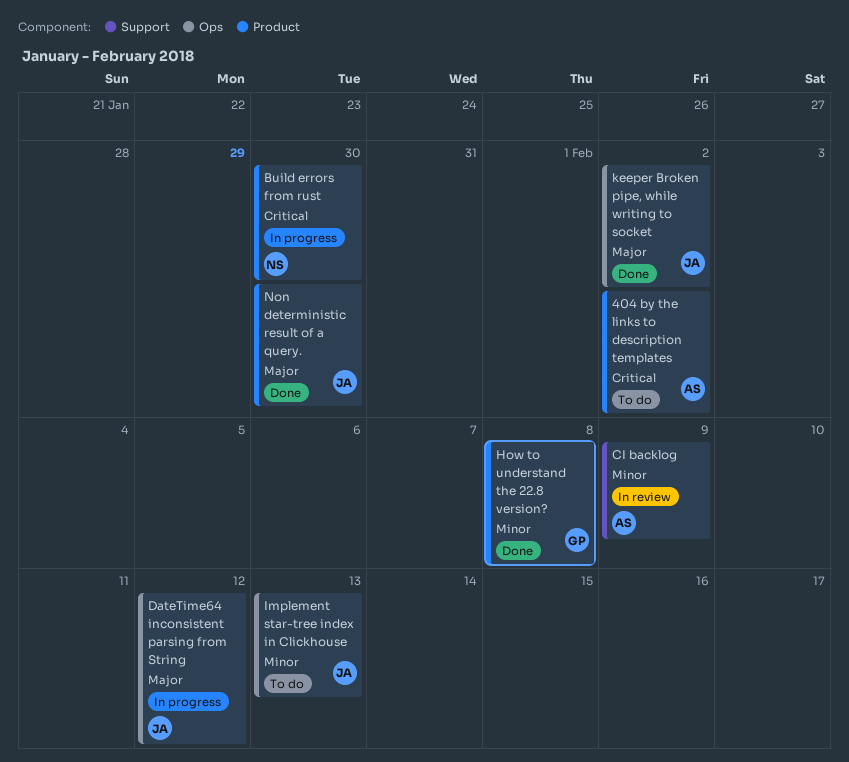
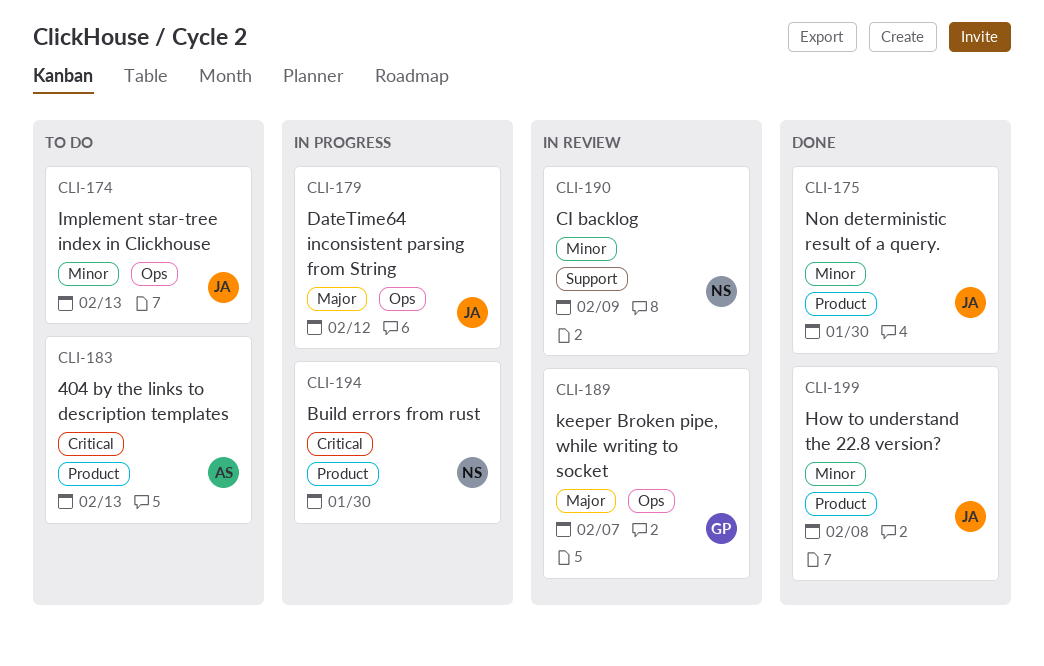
404 by the links to description templates, due: Feb 2 -> Feb 13
CI backlog, owner: AS -> NS
How to understand the 22.8 version?, owner: GP -> JA
keeper Broken pipe, while writing to socket, status: Done -> In review
keeper Broken pipe, while writing to socket, owner: JA -> GP
keeper Broken pipe, while writing to socket, due: Feb 2 -> Feb 7
Non deterministic result of a query., priority: Major -> Minor

